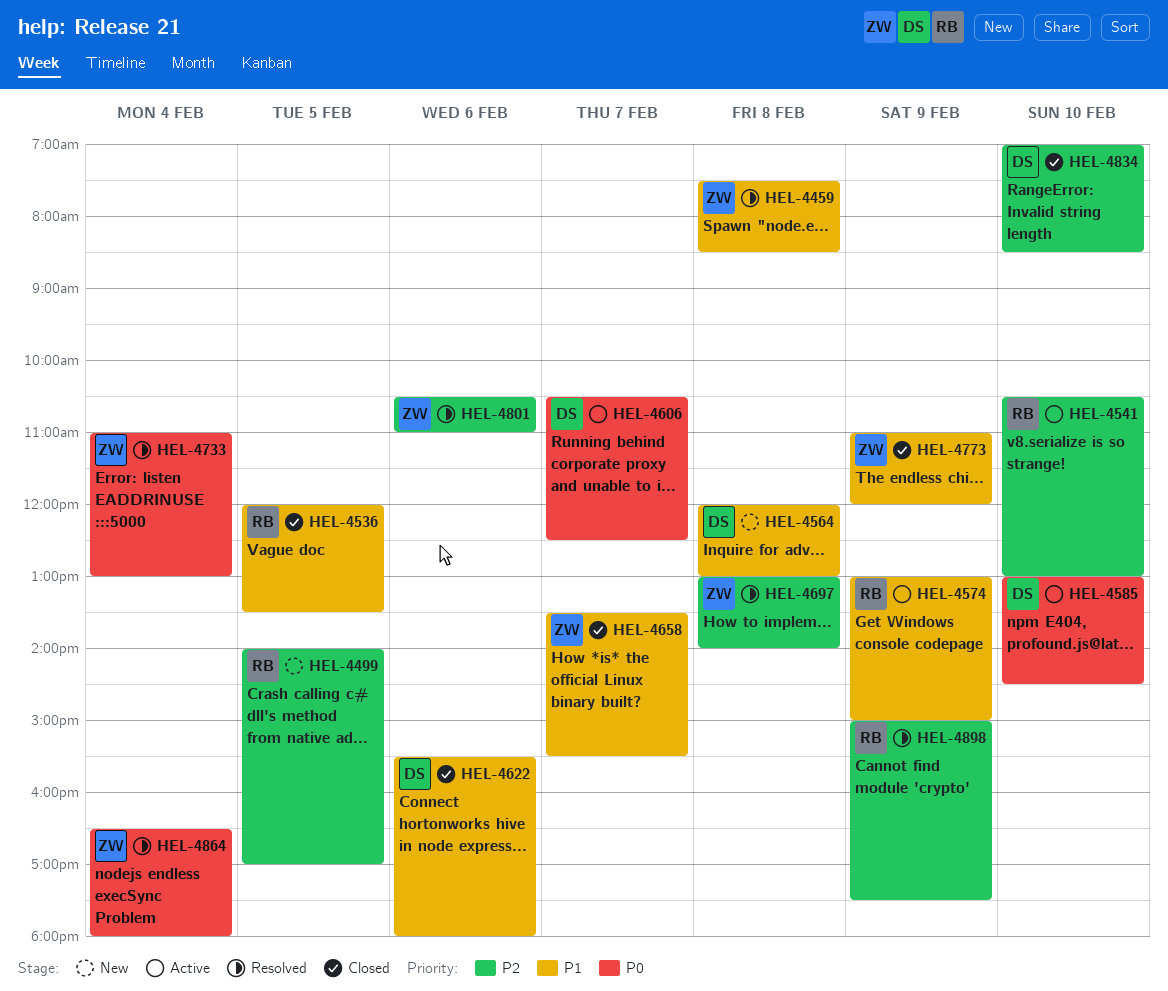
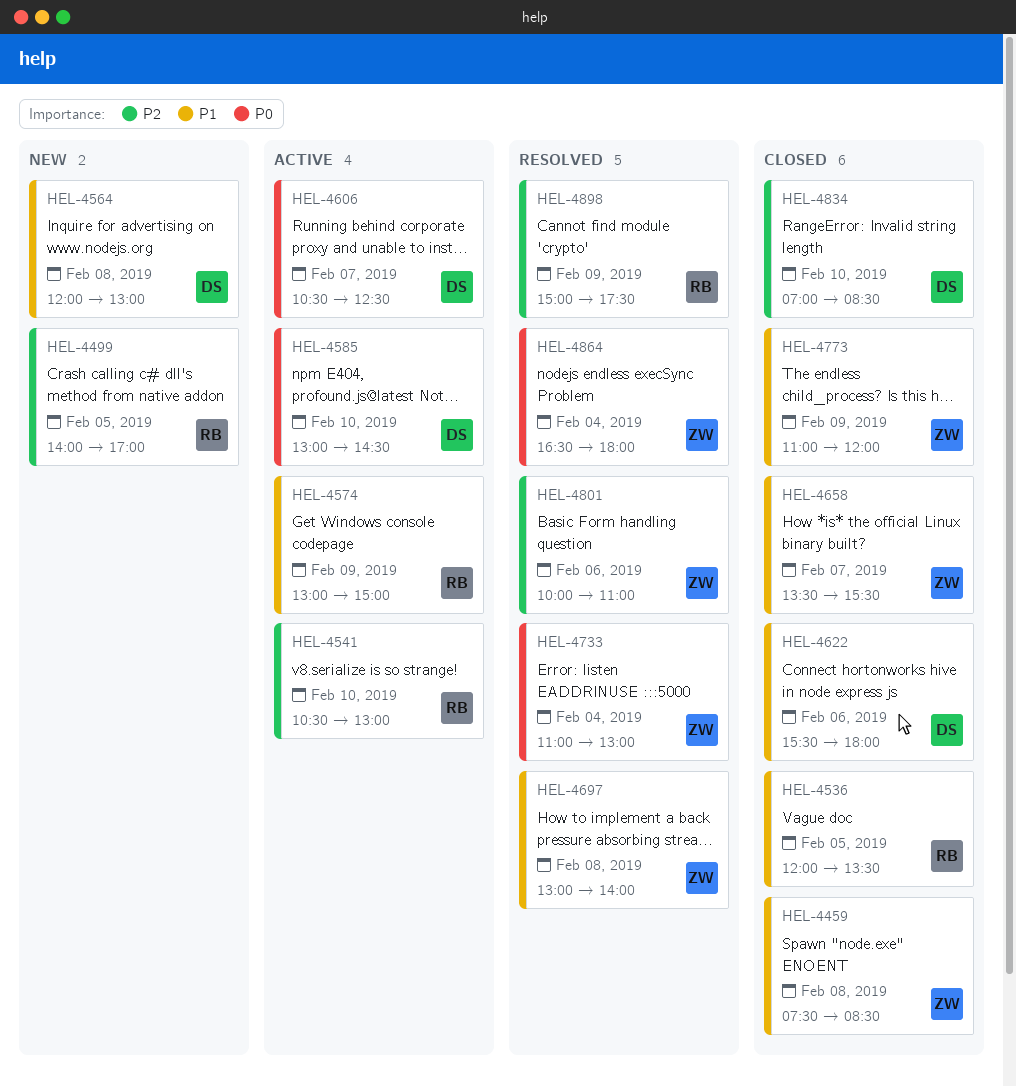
HEL-4459, status: Resolved -> Closed
HEL-4697, priority: P2 -> P1
HEL-4801, begins: 10:30 -> 10:00

